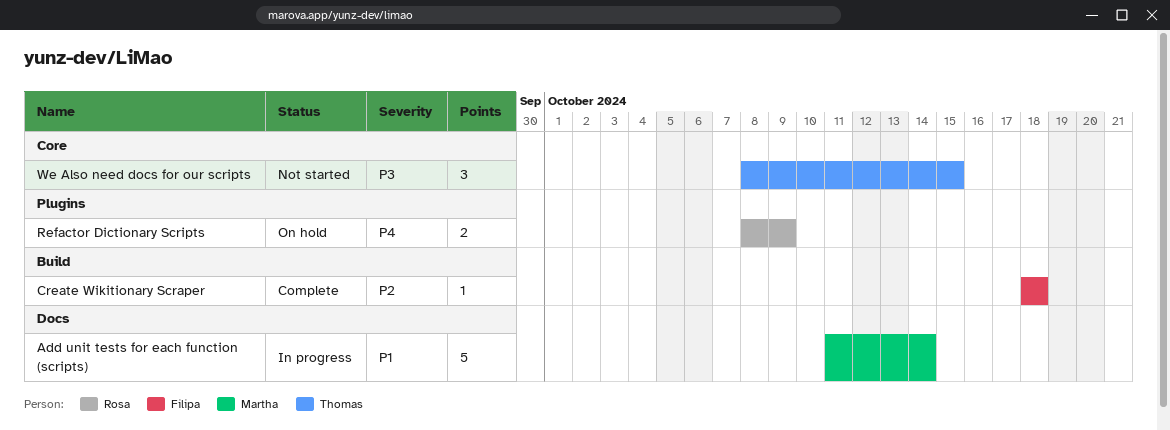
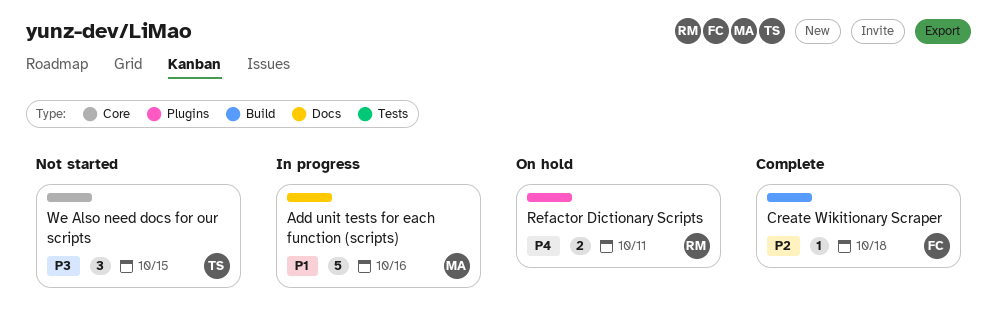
Add unit tests for each function (scripts), due: Oct 14 -> Oct 16
Refactor Dictionary Scripts, due: Oct 9 -> Oct 11

